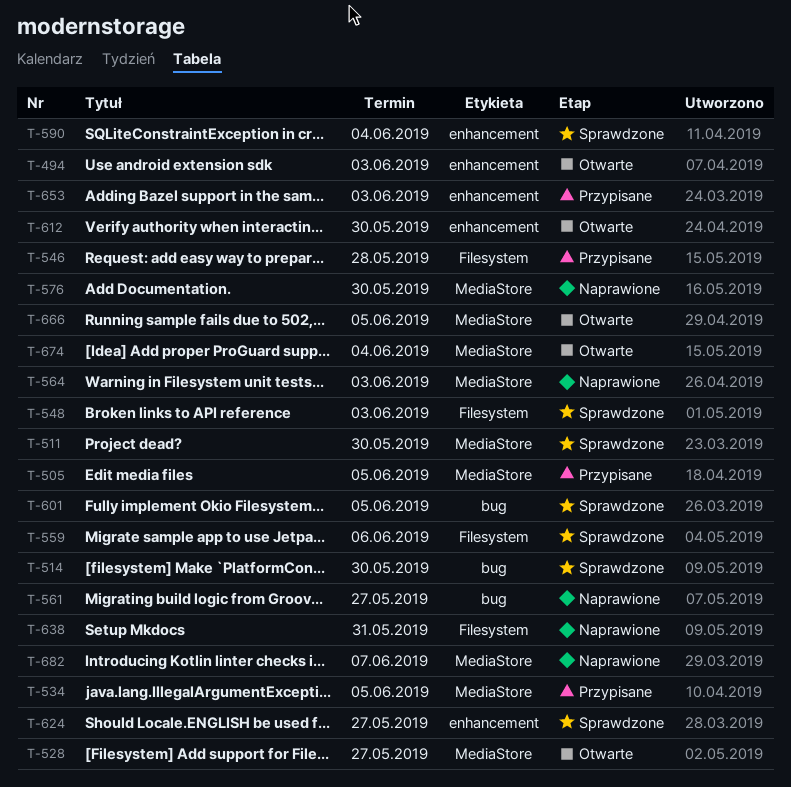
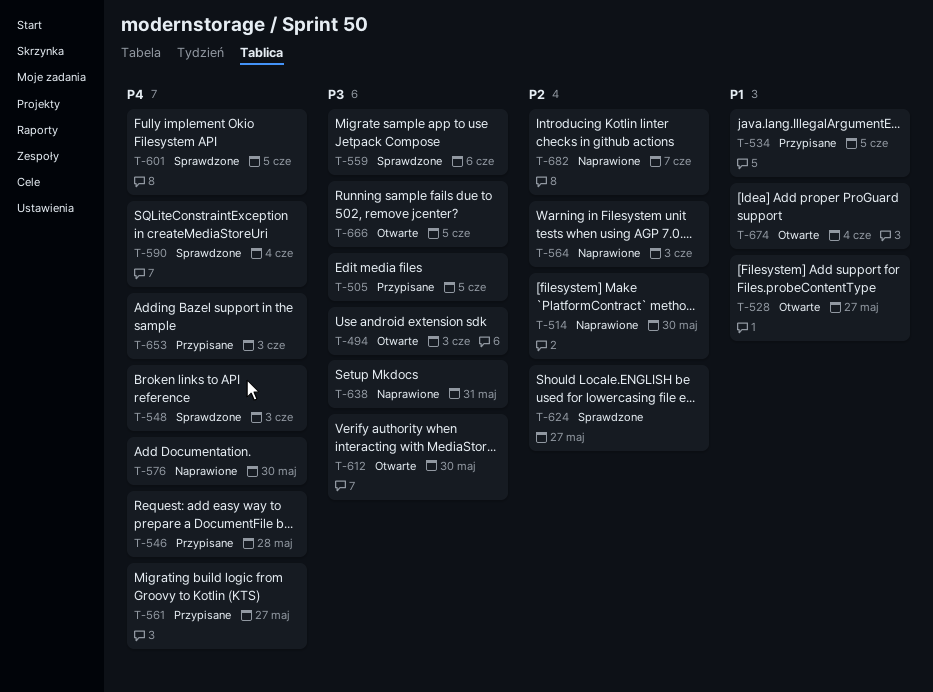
T-511: present -> none
T-514, status: Sprawdzone -> Naprawione
T-561, status: Naprawione -> Przypisane

